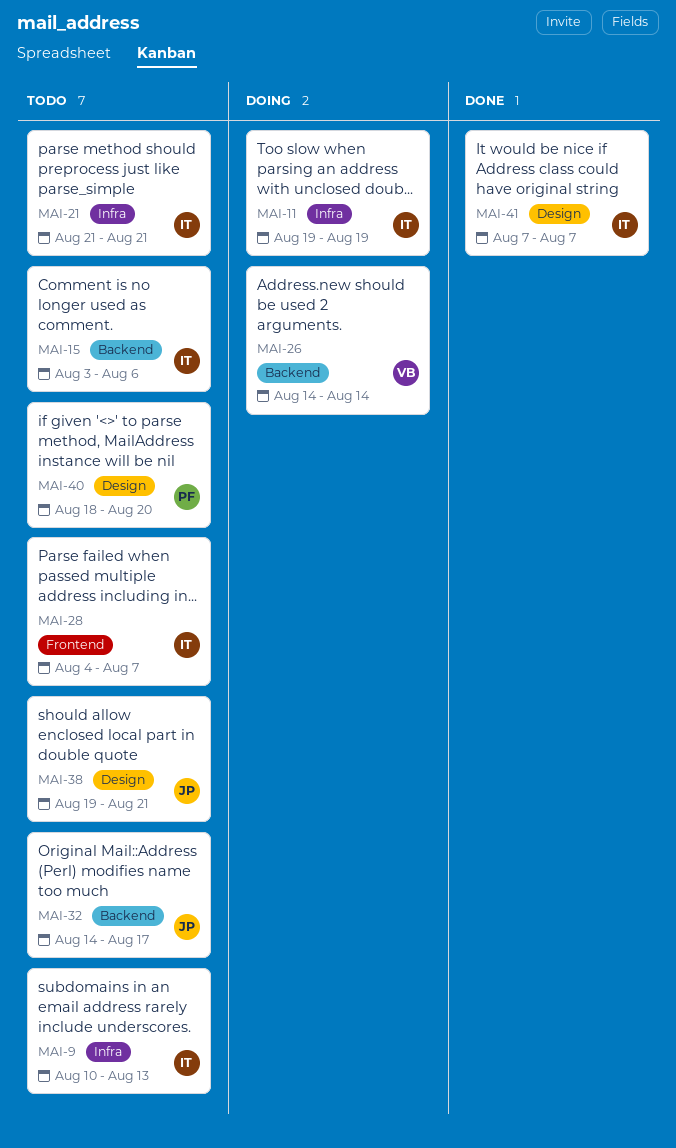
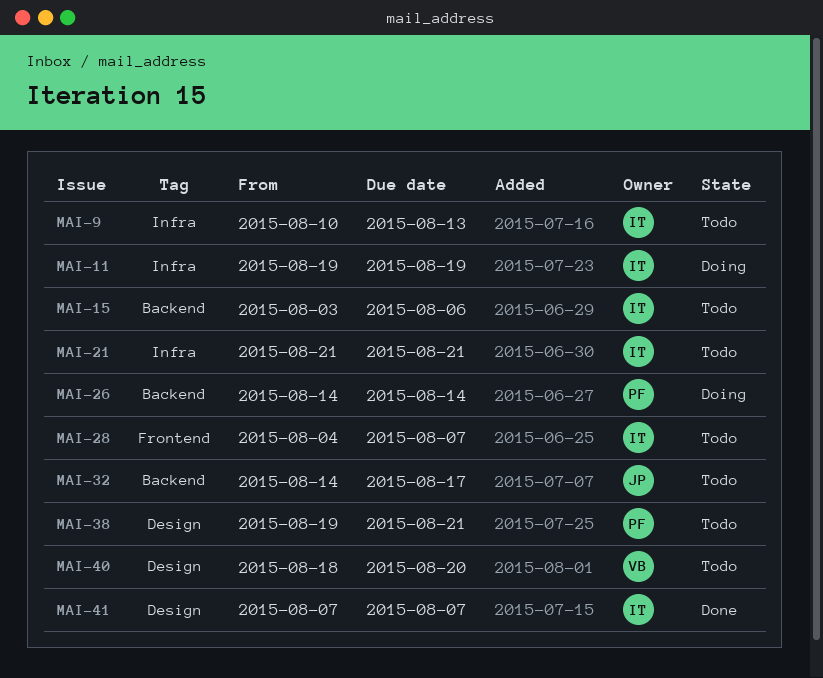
MAI-26, owner: VB -> PF
MAI-38, owner: JP -> PF
MAI-40, owner: PF -> VB

